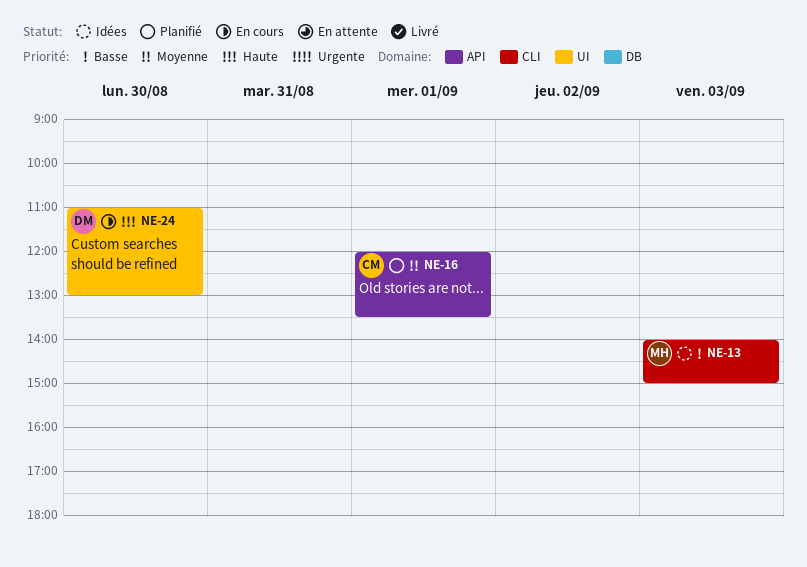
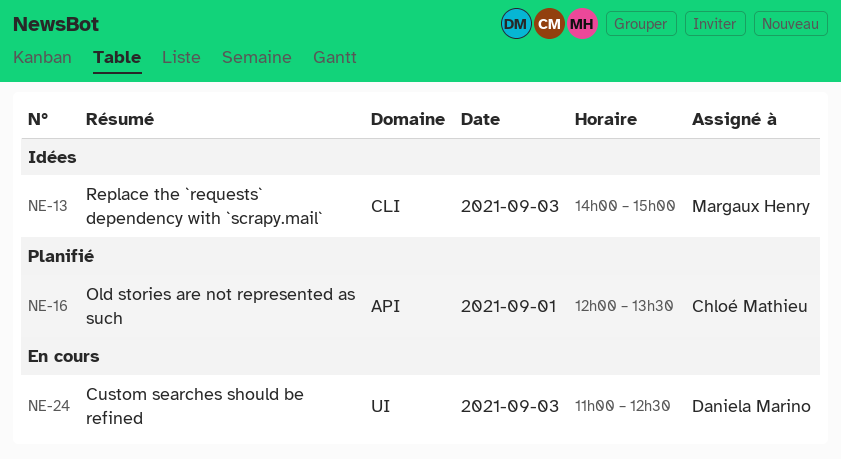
NE-24, day: Aug 30 -> Sep 3
NE-24, ends: 13:00 -> 12:30

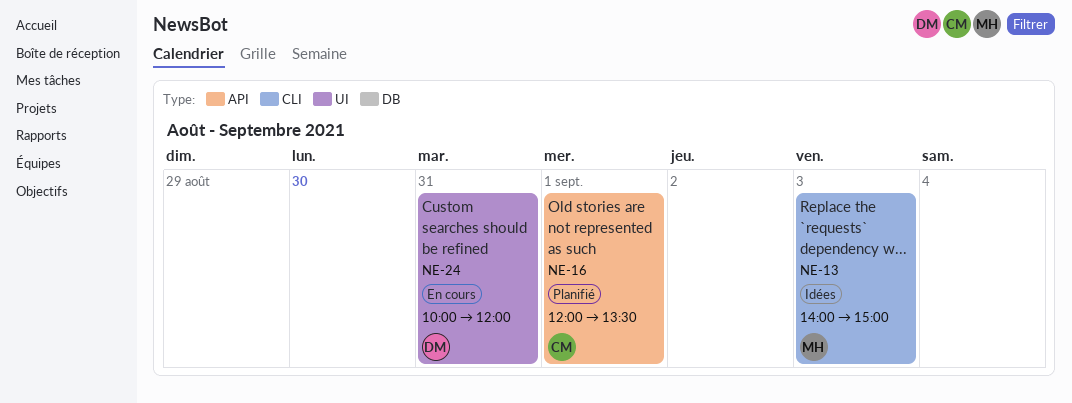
NE-24, day: Sep 3 -> Aug 31
NE-24, begins: 11:00 -> 10:00
NE-24, ends: 12:30 -> 12:00

